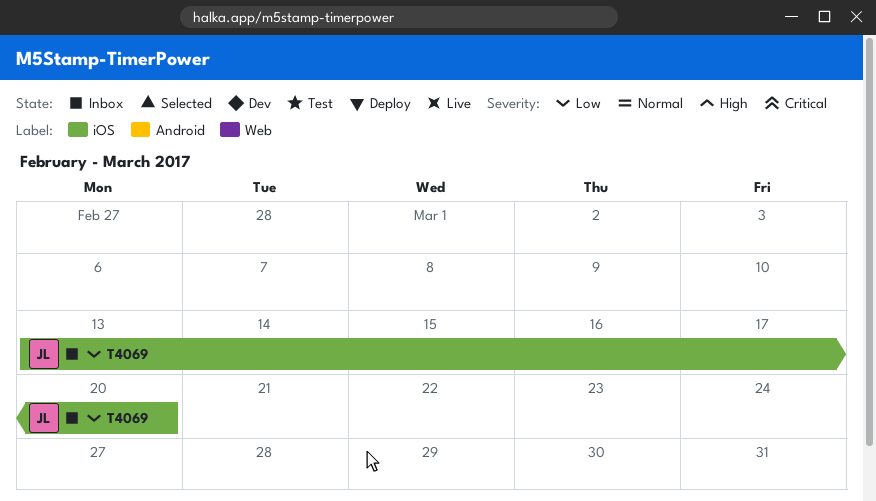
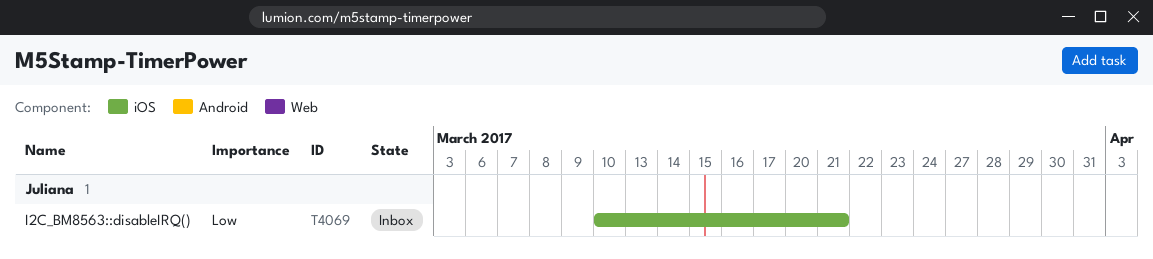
T4069, start: Mar 13 -> Mar 10
T4069, due: Mar 20 -> Mar 21

